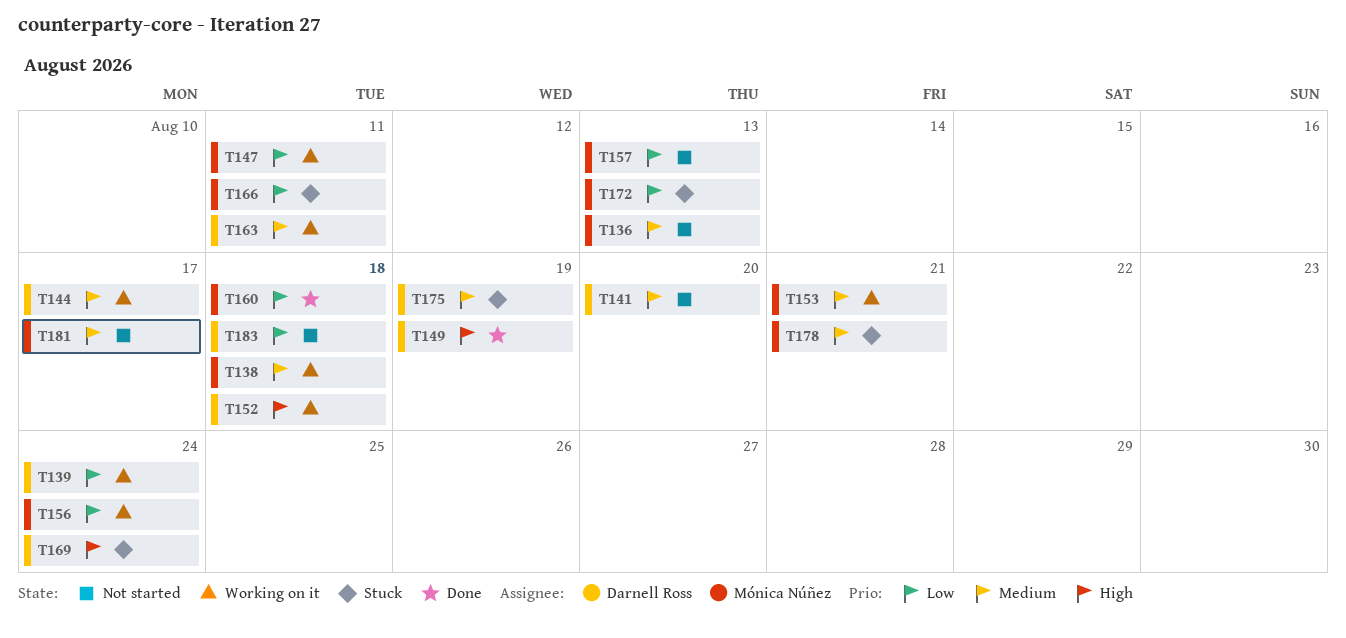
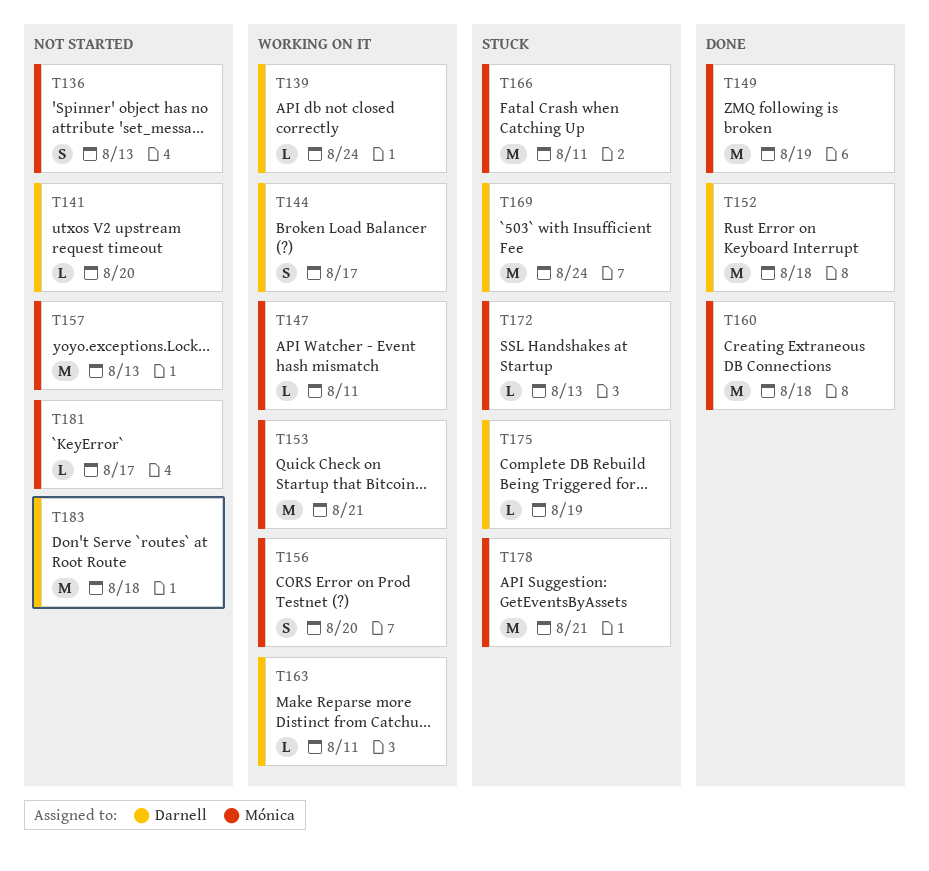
T138: present -> none
T149, owner: Darnell Ross -> Mónica Núñez
T152, status: Working on it -> Done
T156, due: Aug 24 -> Aug 20

